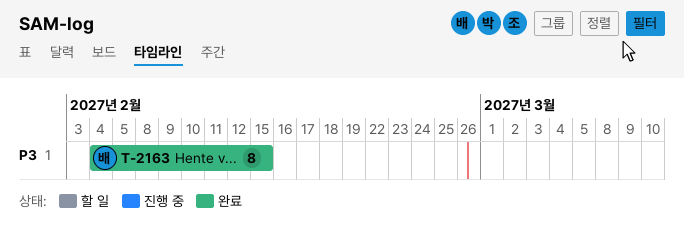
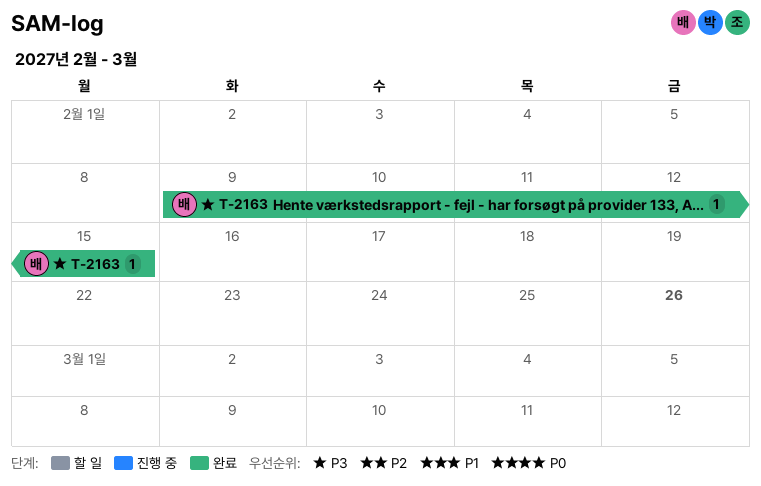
T-2163, estimate: 8 -> 1
T-2163, start: Feb 4 -> Feb 9

